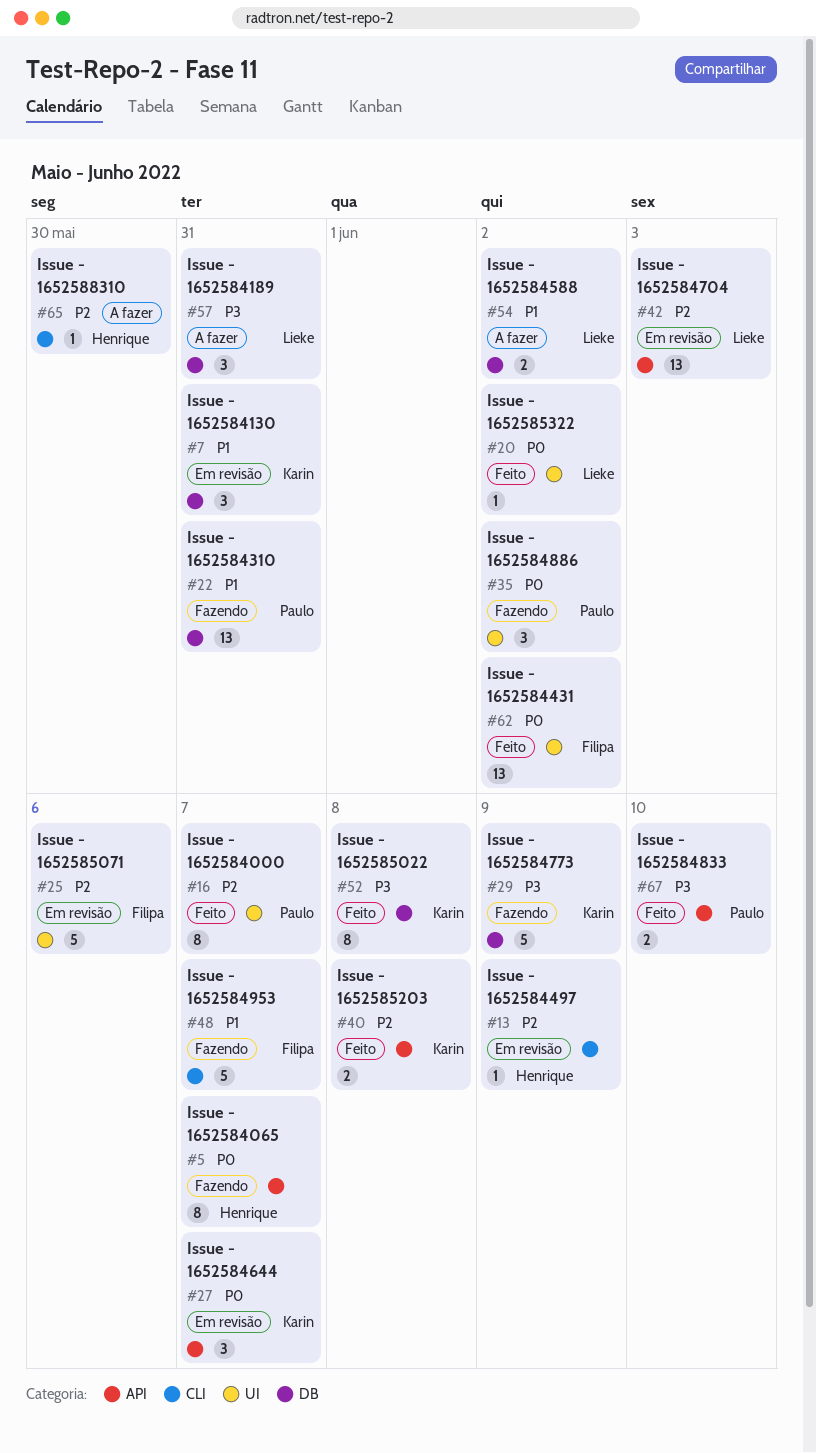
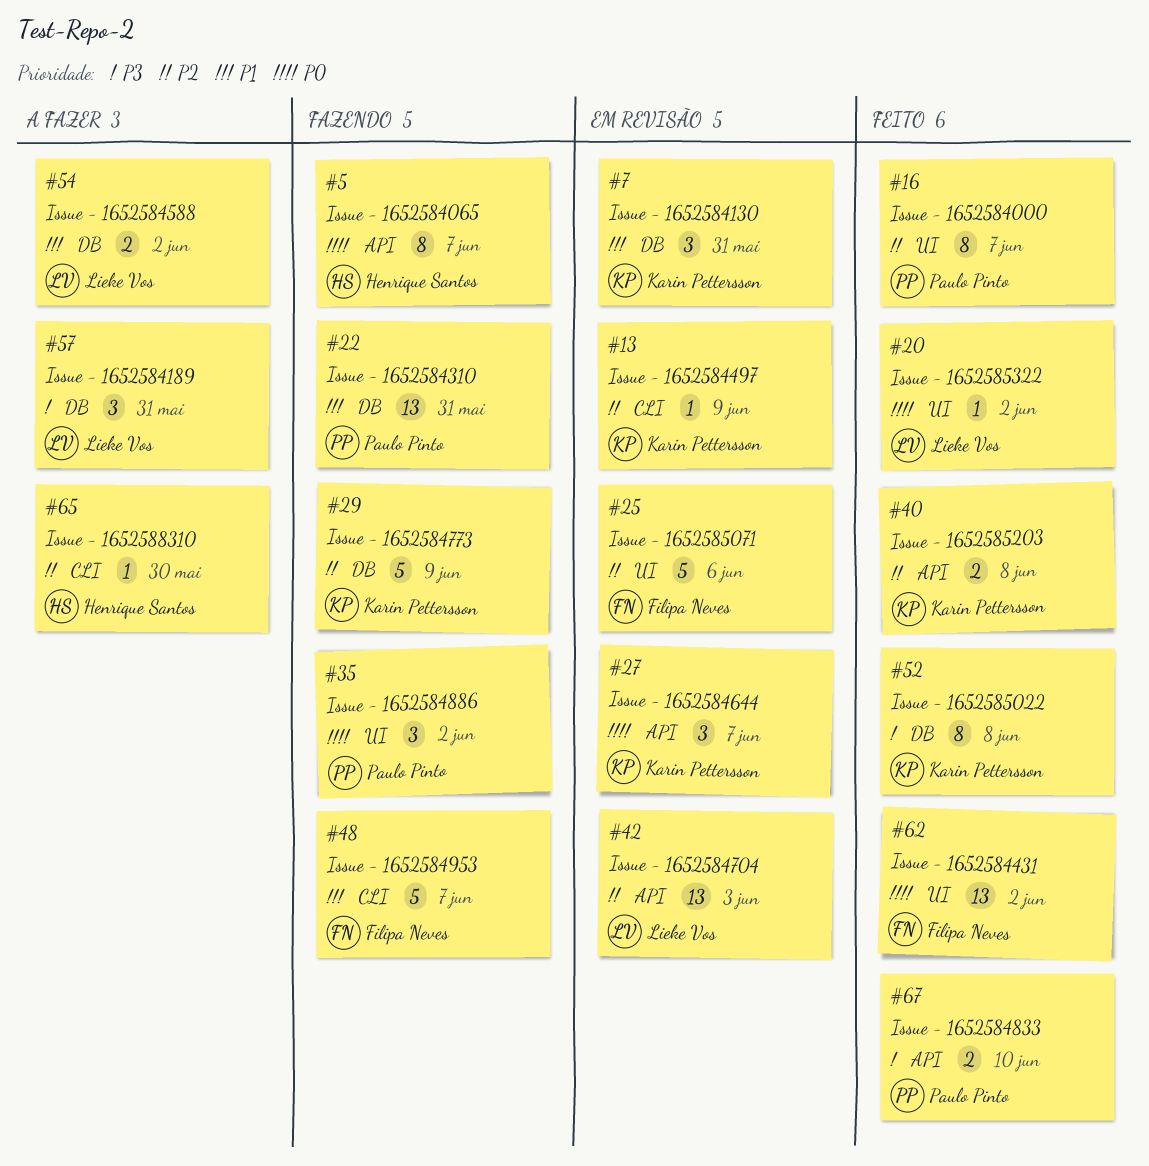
#13, owner: Henrique Santos -> Karin Pettersson
#29, priority: P3 -> P2

